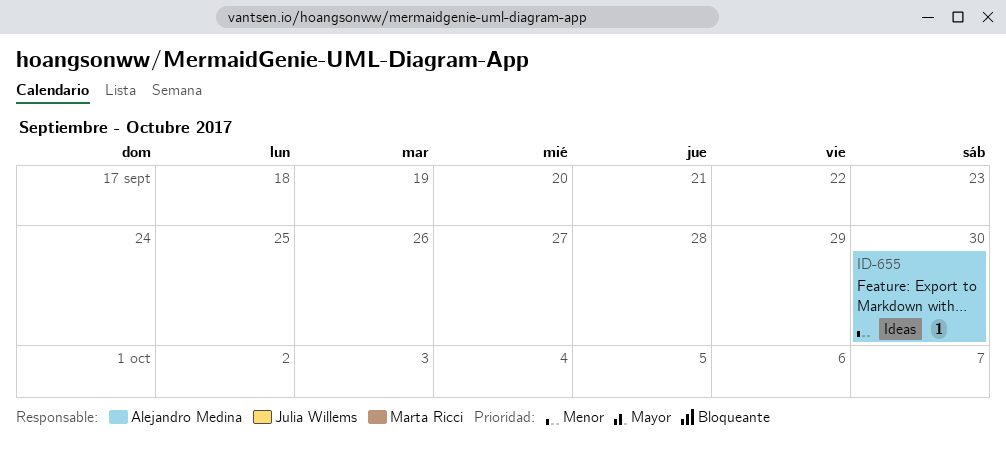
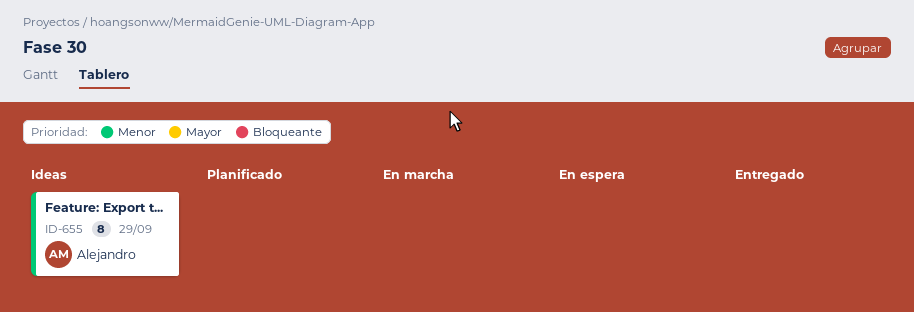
ID-655, estimate: 1 -> 8
ID-655, due: Sep 30 -> Sep 29

